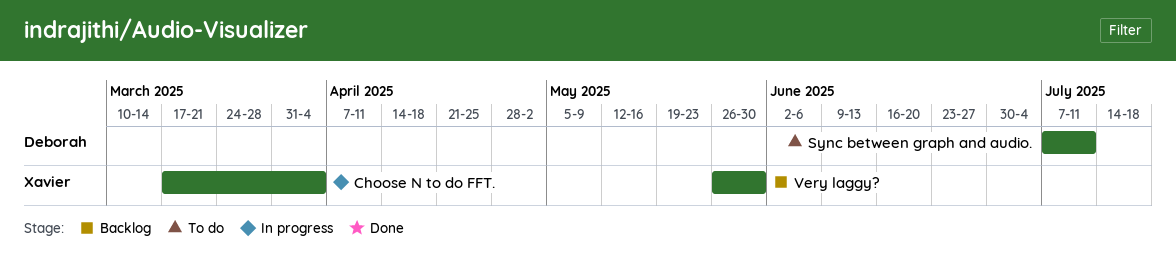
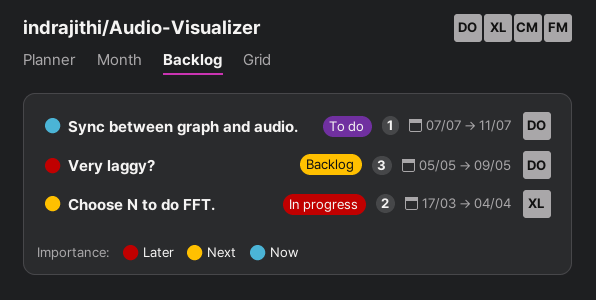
Very laggy?, owner: Xavier -> Deborah
Very laggy?, start: May 26 -> May 5
Very laggy?, due: May 30 -> May 9

